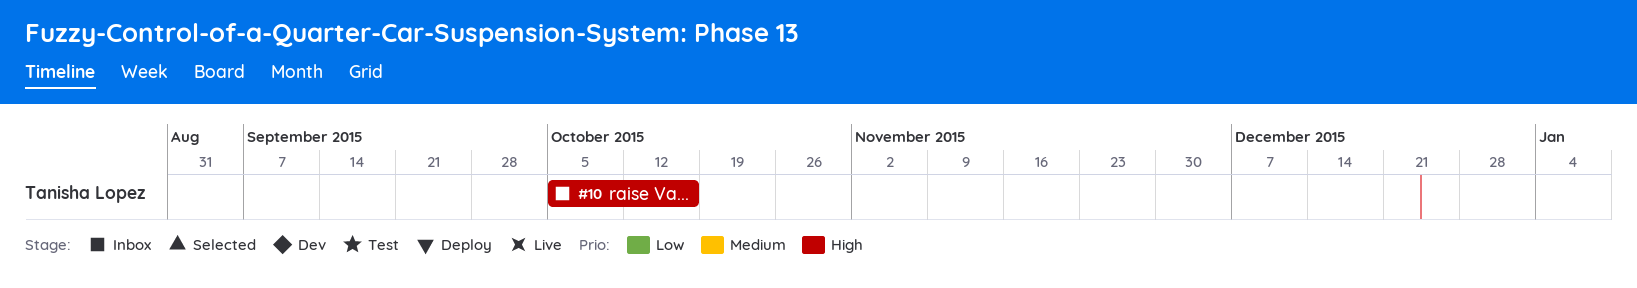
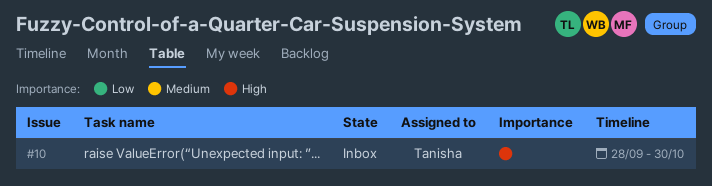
#10, start: Oct 5 -> Sep 28
#10, due: Oct 16 -> Oct 30

